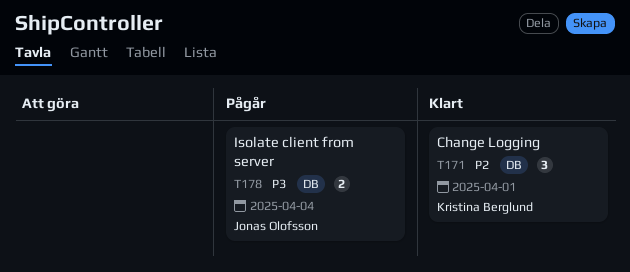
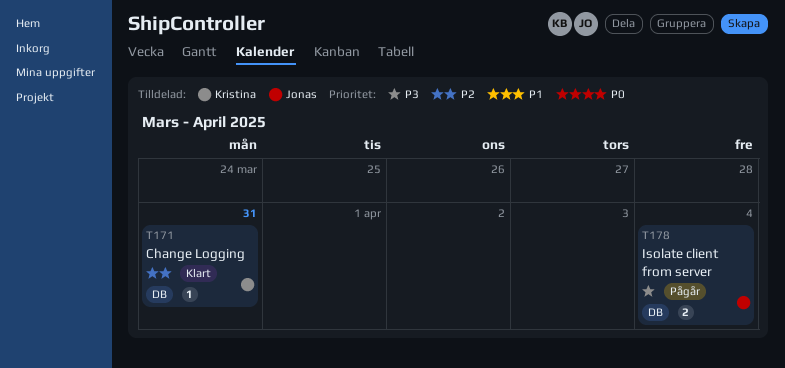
T171, estimate: 3 -> 1
T171, due: Apr 1 -> Mar 31

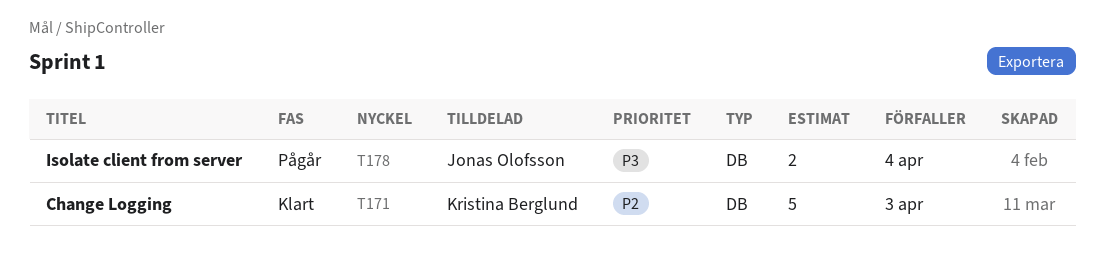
T171, estimate: 1 -> 5
T171, due: Mar 31 -> Apr 3

